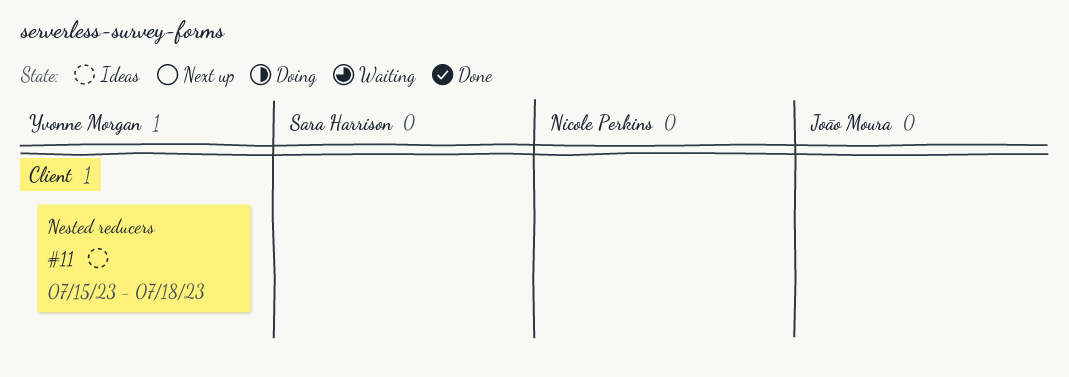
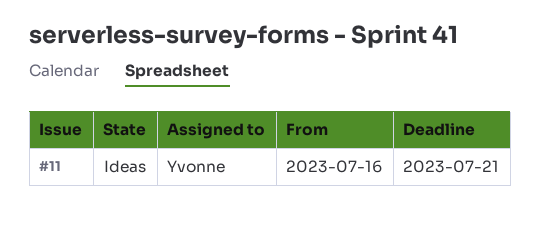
#11, start: Jul 15 -> Jul 16
#11, due: Jul 18 -> Jul 21

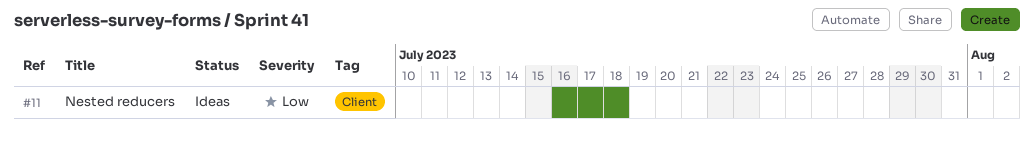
#11, due: Jul 21 -> Jul 18

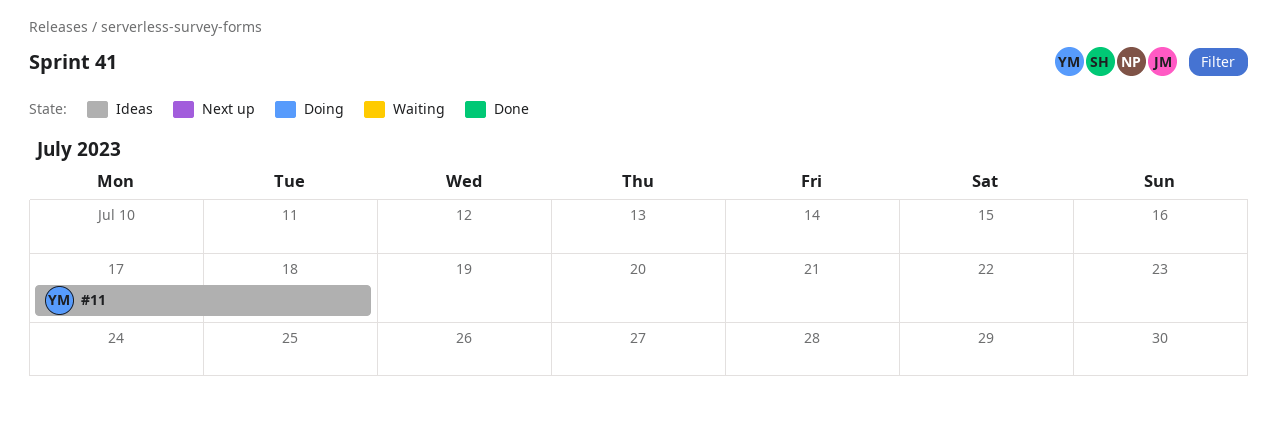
#11, start: Jul 16 -> Jul 17

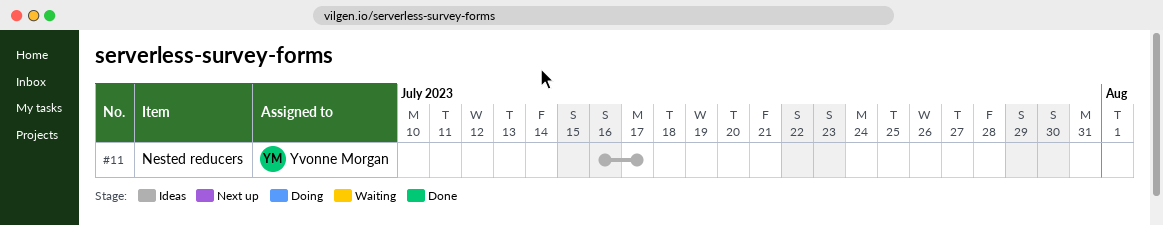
#11, start: Jul 17 -> Jul 16
#11, due: Jul 18 -> Jul 17

